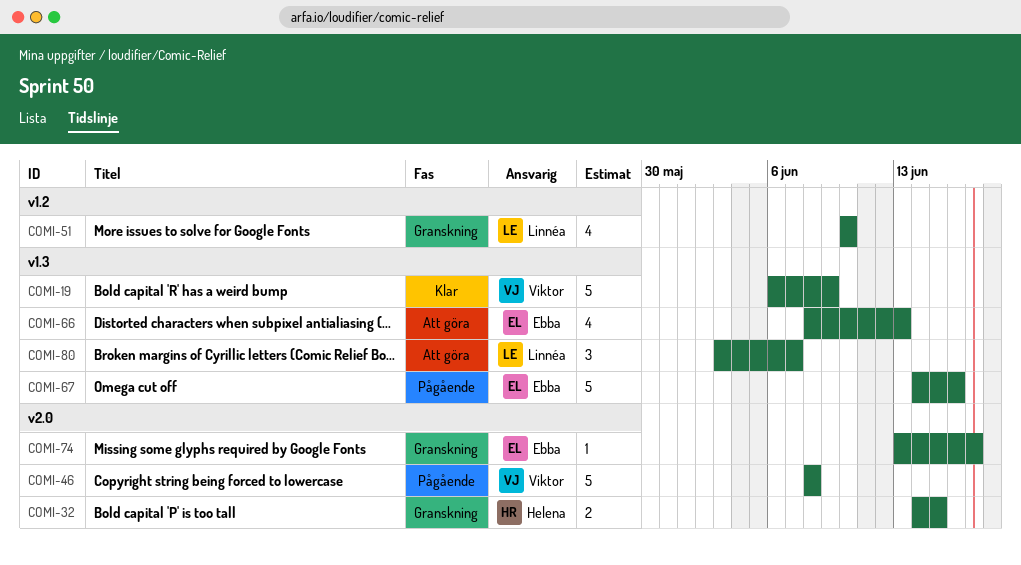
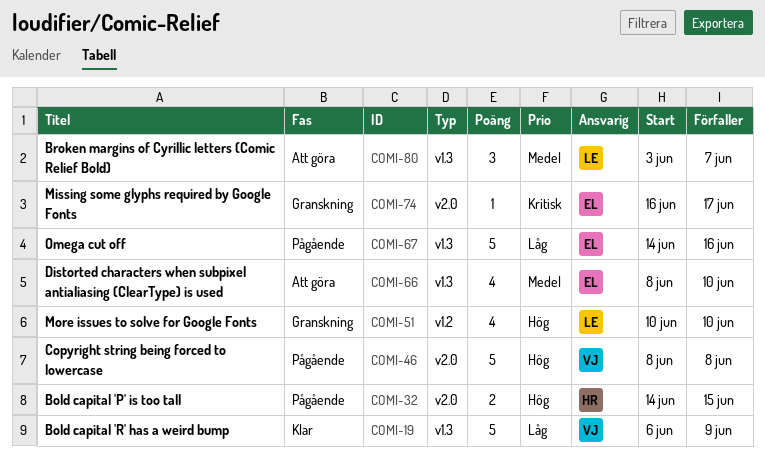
COMI-32, status: Granskning -> Pågående
COMI-66, due: Jun 13 -> Jun 10
COMI-74, start: Jun 13 -> Jun 16

